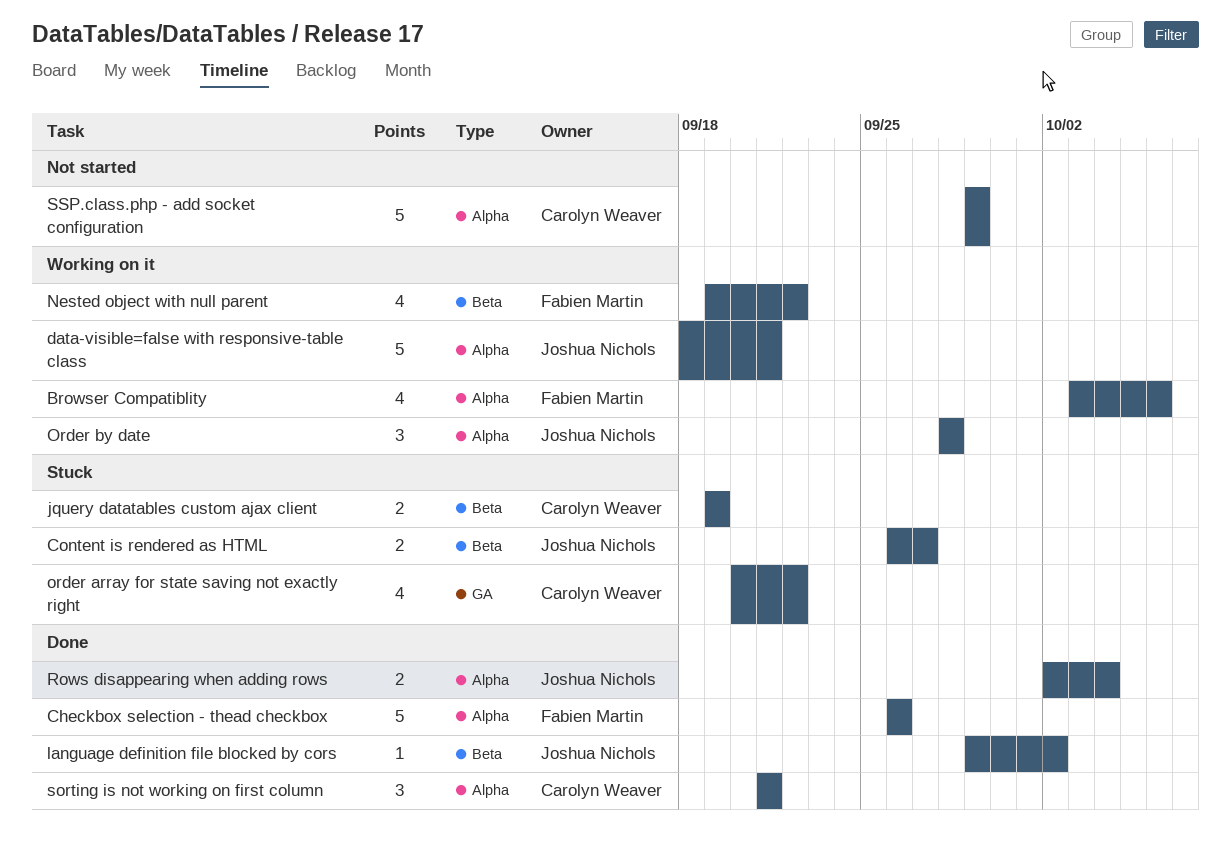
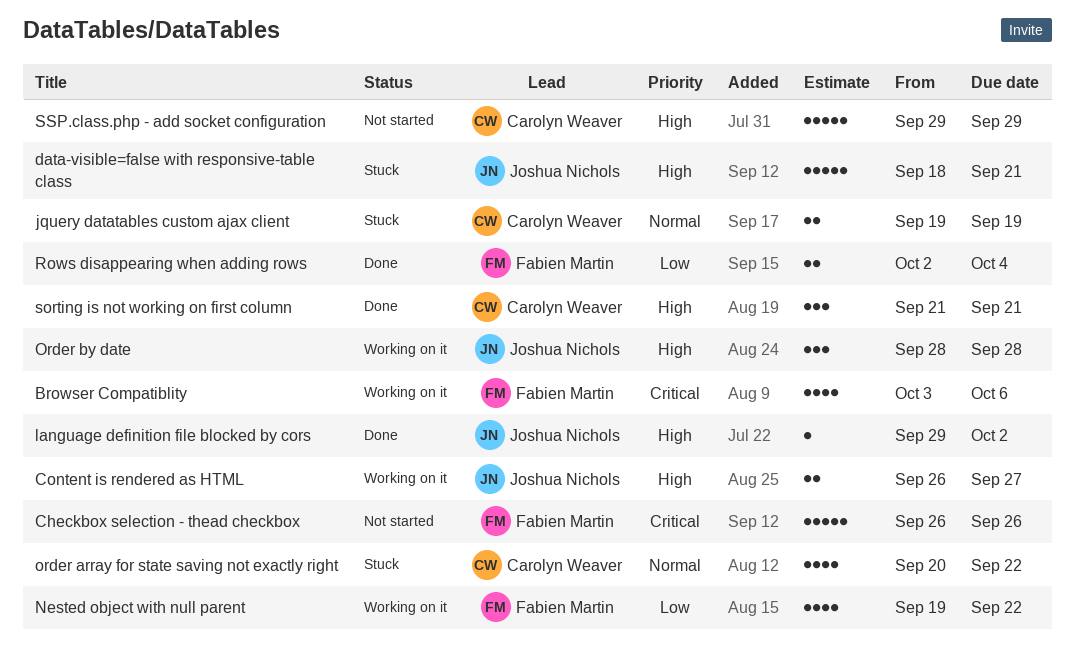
Checkbox selection - thead checkbox, status: Done -> Not started
Content is rendered as HTML, status: Stuck -> Working on it
data-visible=false with responsive-table class, status: Working on it -> Stuck
Rows disappearing when adding rows, owner: Joshua Nichols -> Fabien Martin

